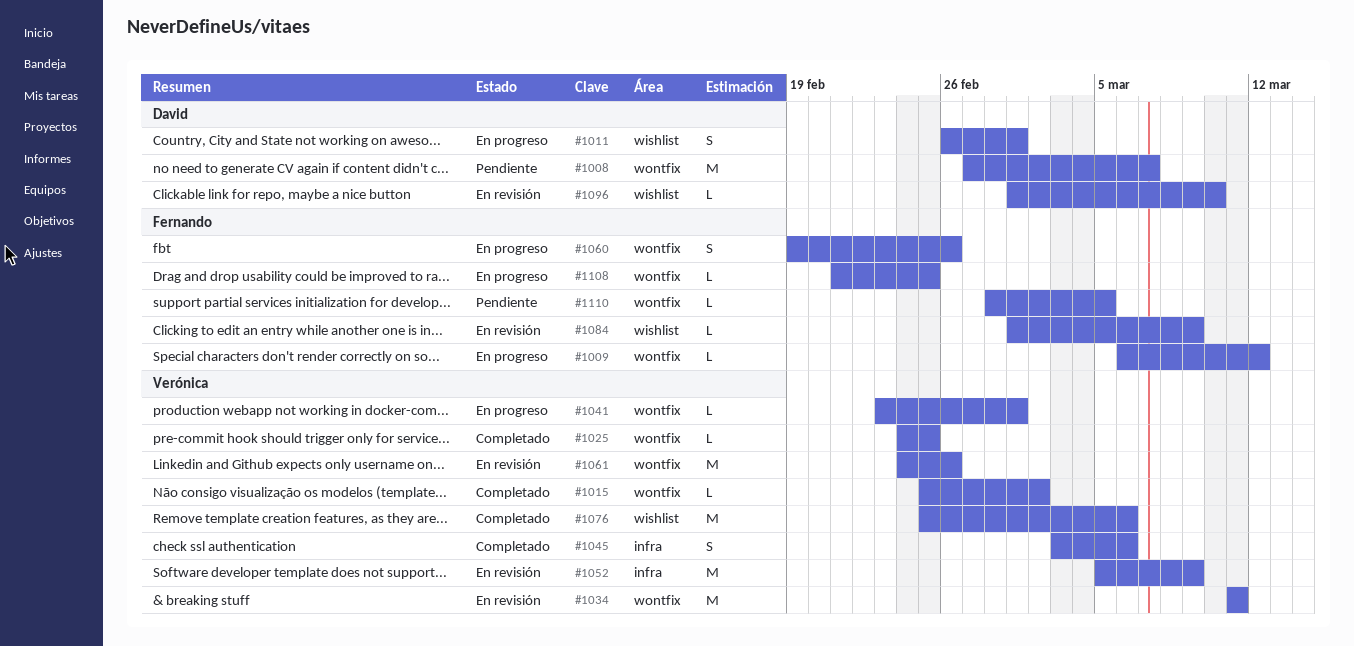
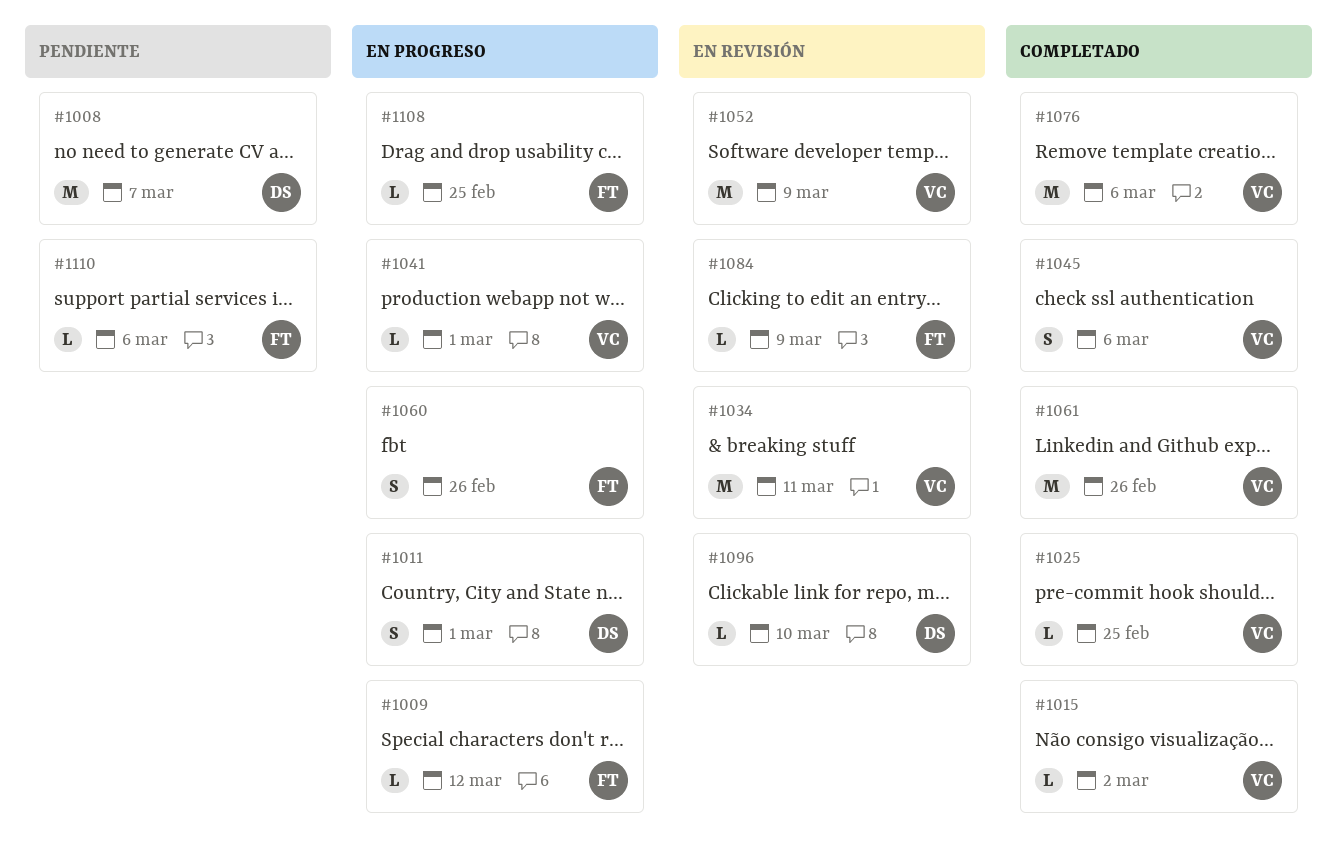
#1061, status: En revisión -> Completado
#1110, due: Mar 5 -> Mar 6

